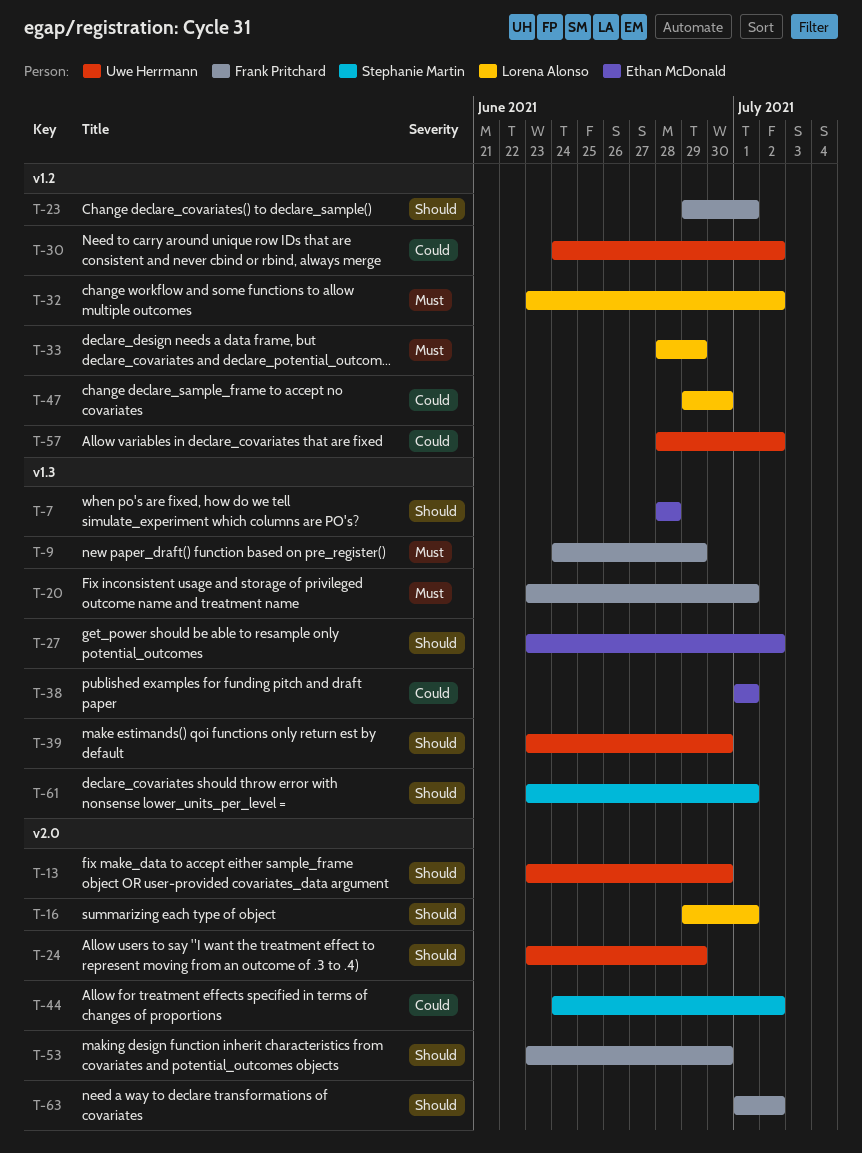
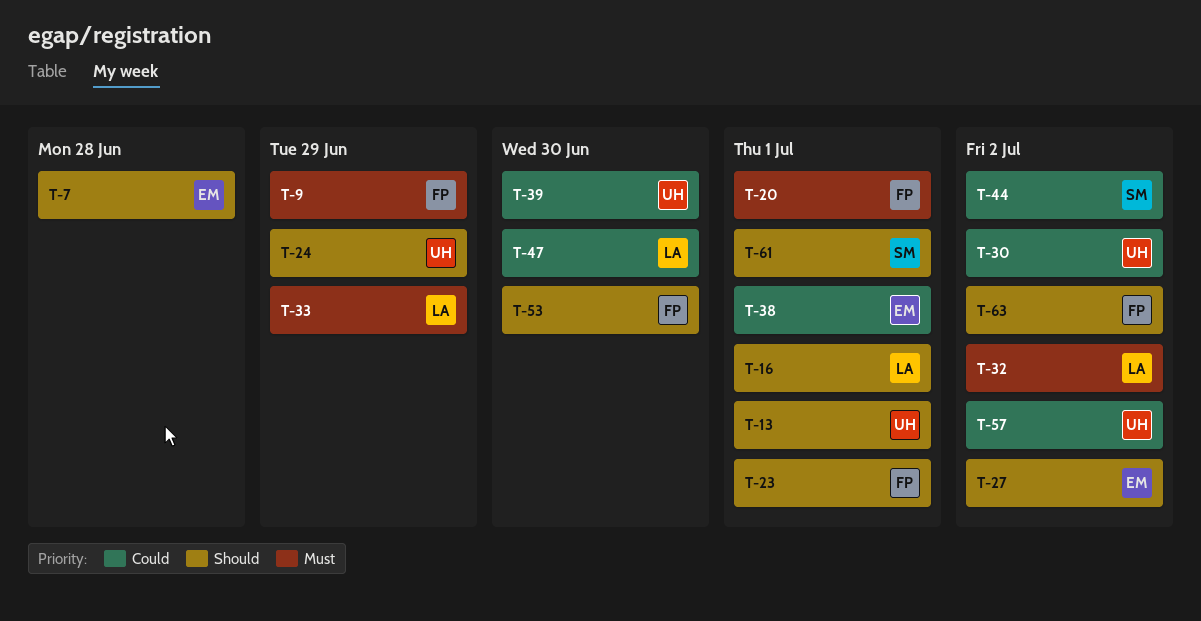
T-13, due: Jun 30 -> Jul 1
T-39, priority: Should -> Could

